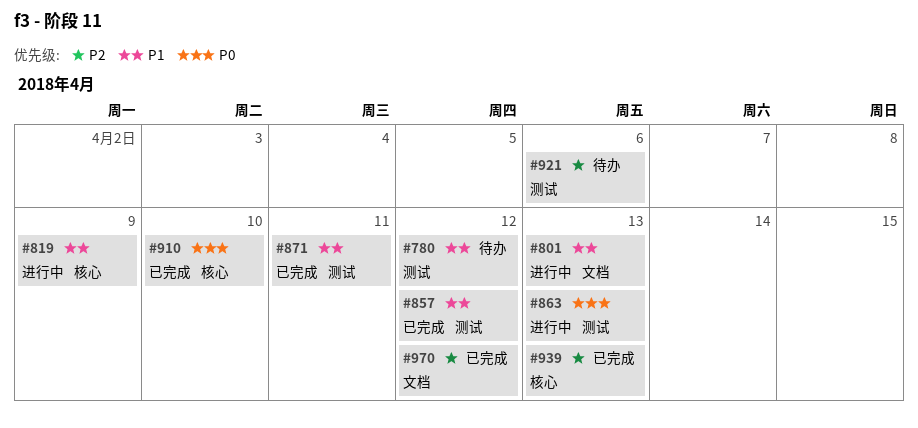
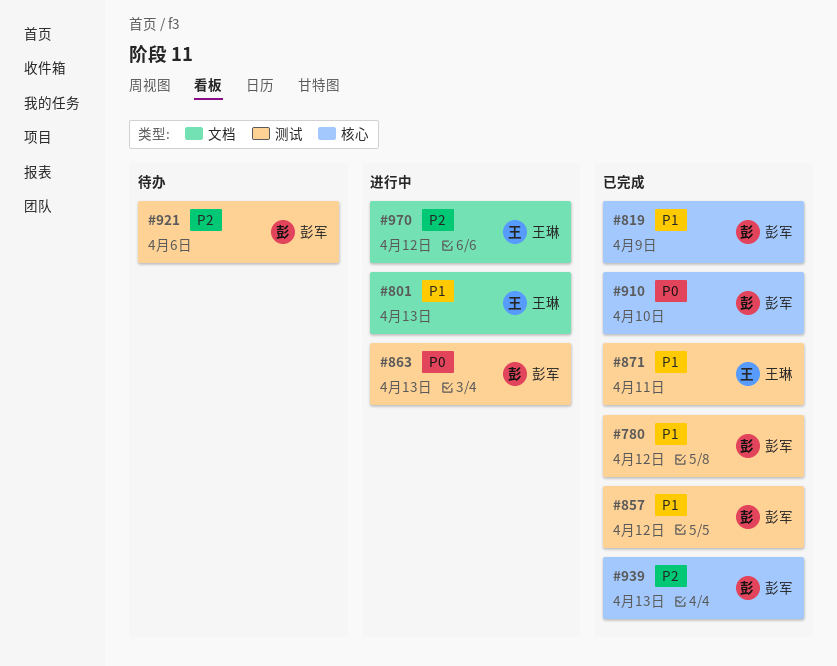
#780, status: 待办 -> 已完成
#819, status: 进行中 -> 已完成
#970, status: 已完成 -> 进行中

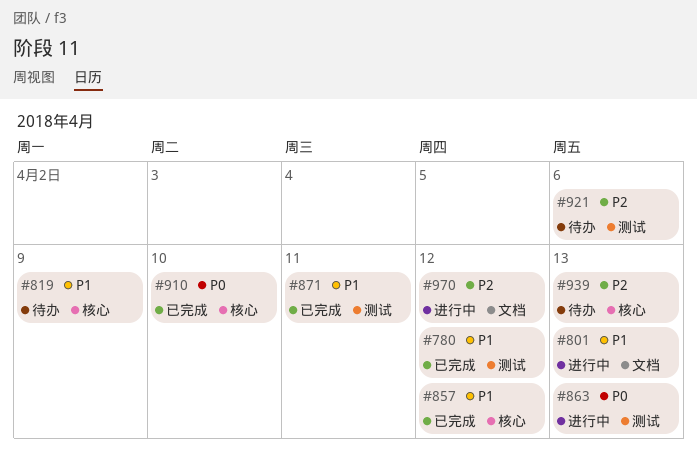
#819, status: 已完成 -> 待办
#857, label: 测试 -> 核心
#939, status: 已完成 -> 待办

